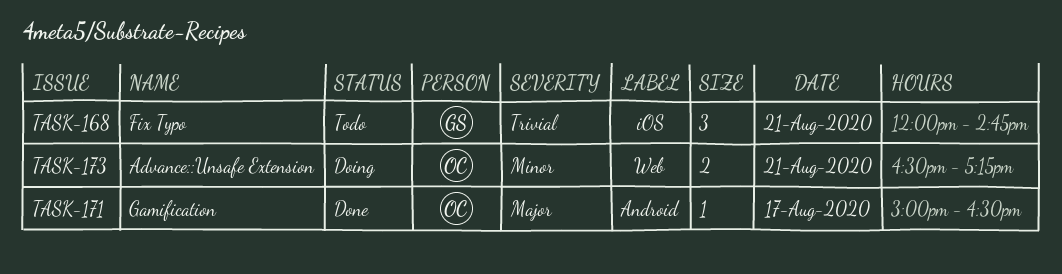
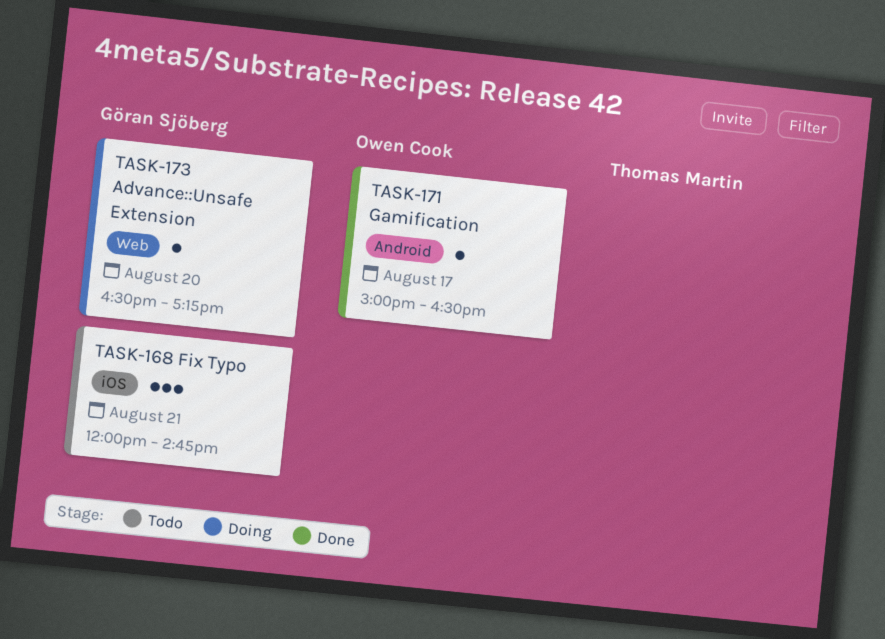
TASK-173, owner: Owen Cook -> Göran Sjöberg
TASK-173, estimate: 2 -> 1
TASK-173, day: Aug 21 -> Aug 20

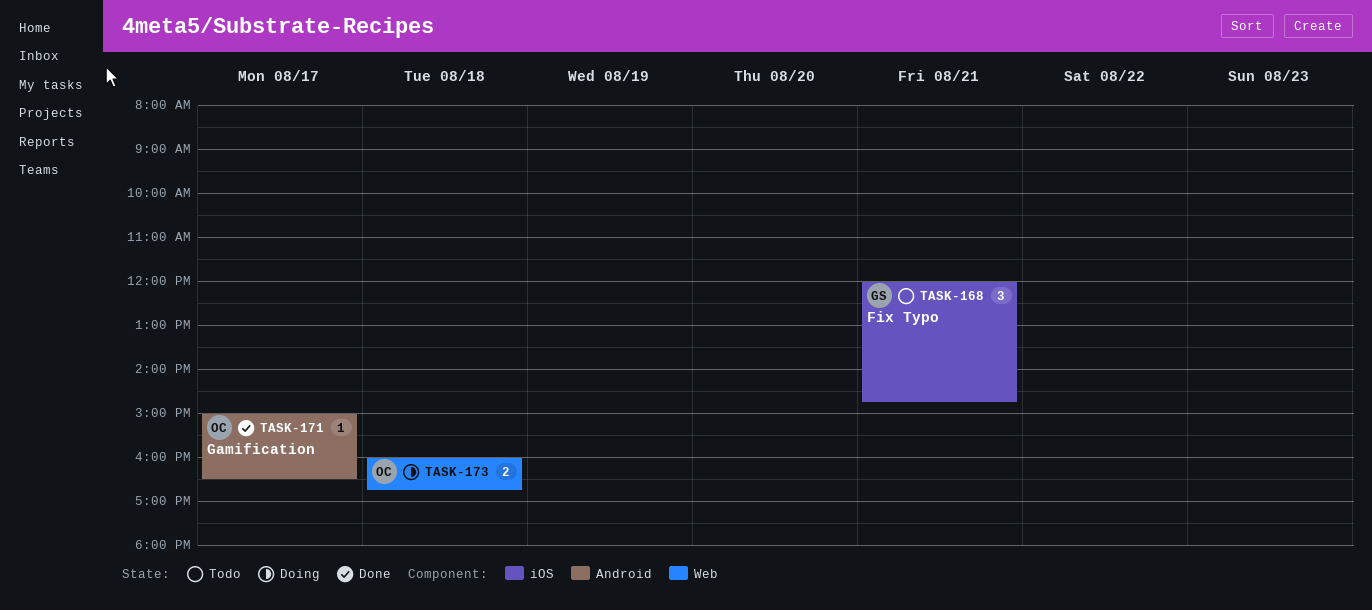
TASK-173, owner: Göran Sjöberg -> Owen Cook
TASK-173, estimate: 1 -> 2
TASK-173, day: Aug 20 -> Aug 18
TASK-173, begins: 16:30 -> 16:00
TASK-173, ends: 17:15 -> 16:45

